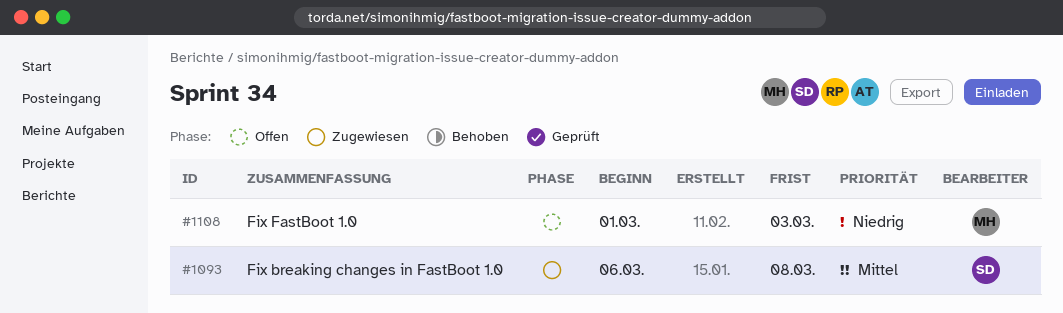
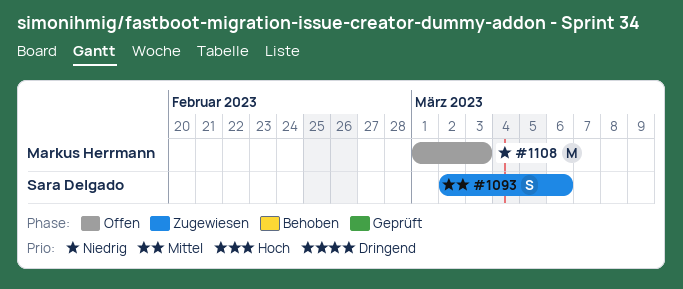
#1093, start: Mar 6 -> Mar 2
#1093, due: Mar 8 -> Mar 6

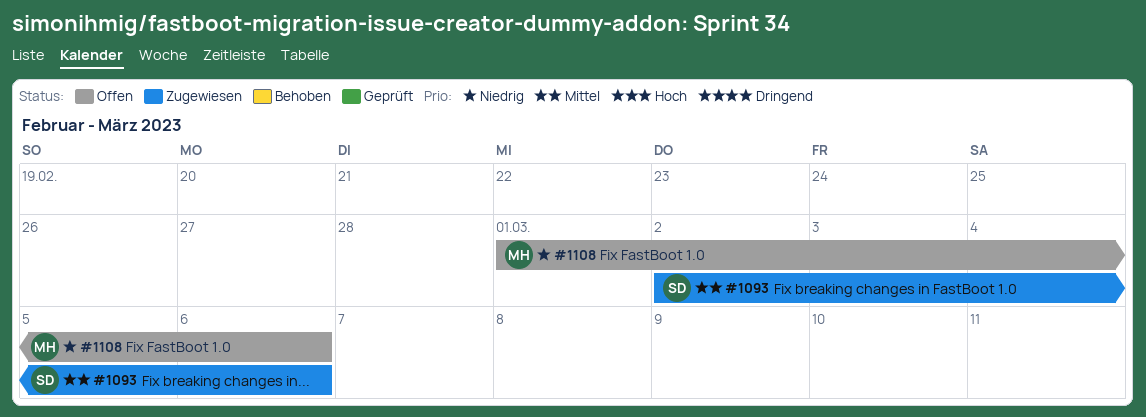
#1108, due: Mar 3 -> Mar 6

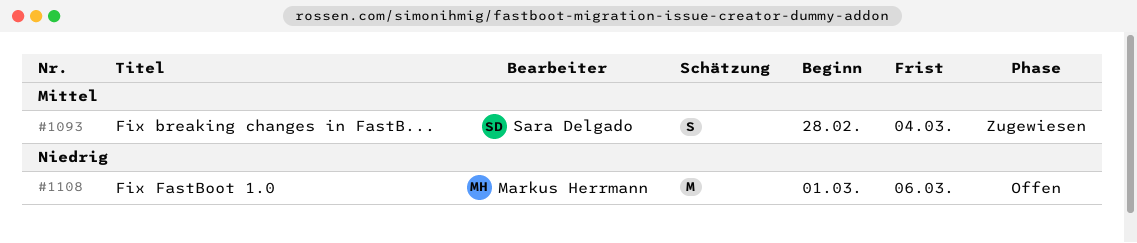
#1093, start: Mar 2 -> Feb 28
#1093, due: Mar 6 -> Mar 4

